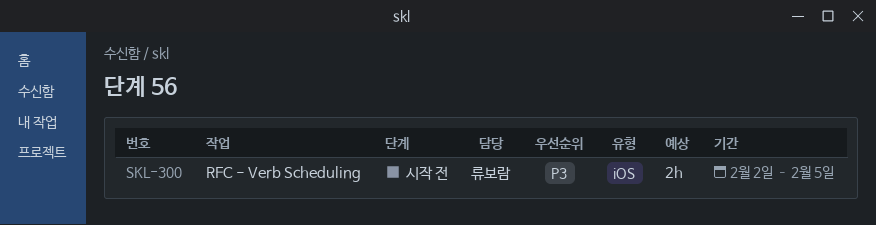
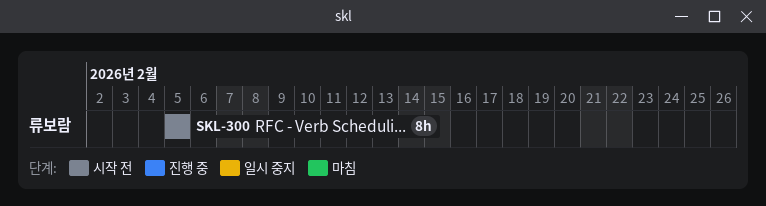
SKL-300, estimate: 2h -> 8h
SKL-300, start: Feb 2 -> Feb 5

